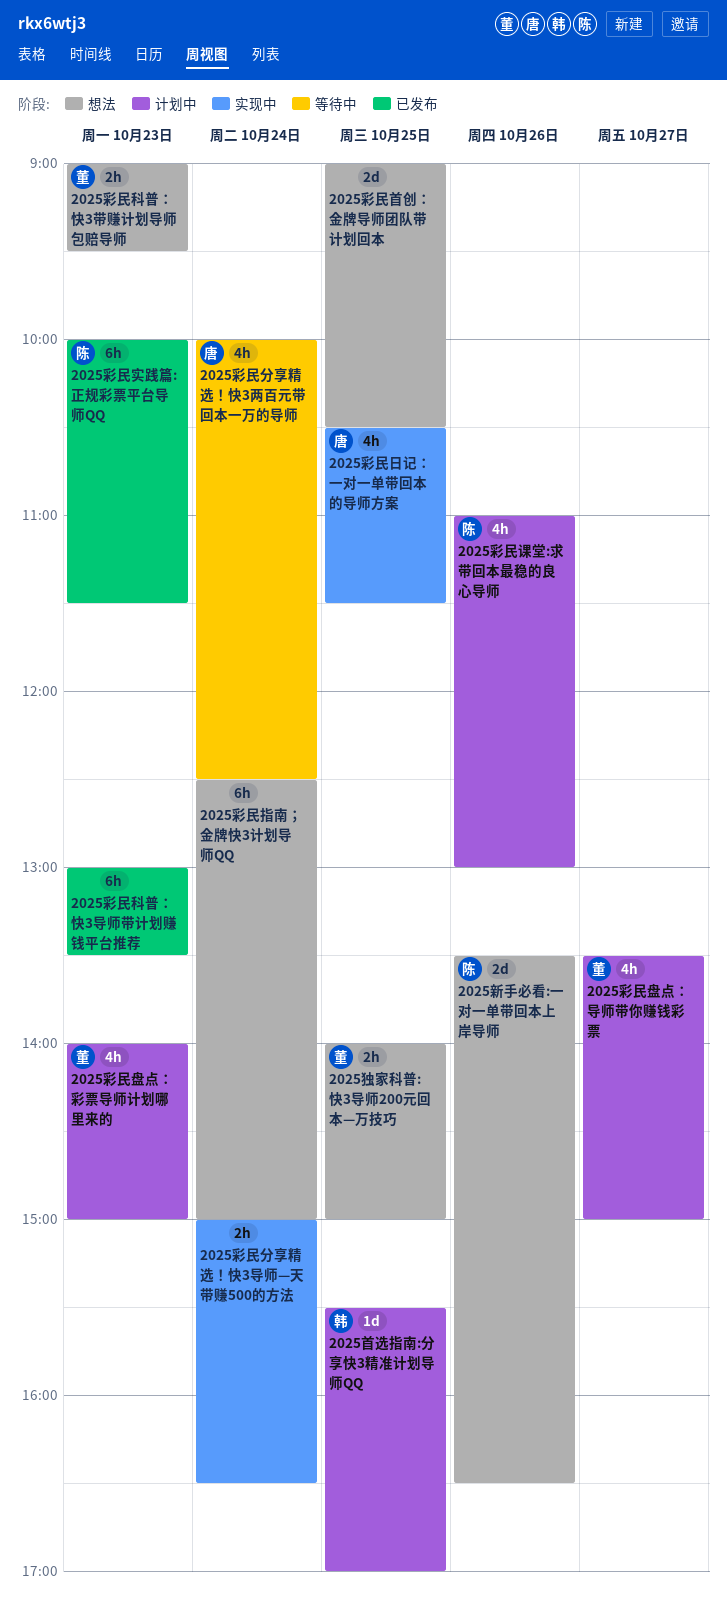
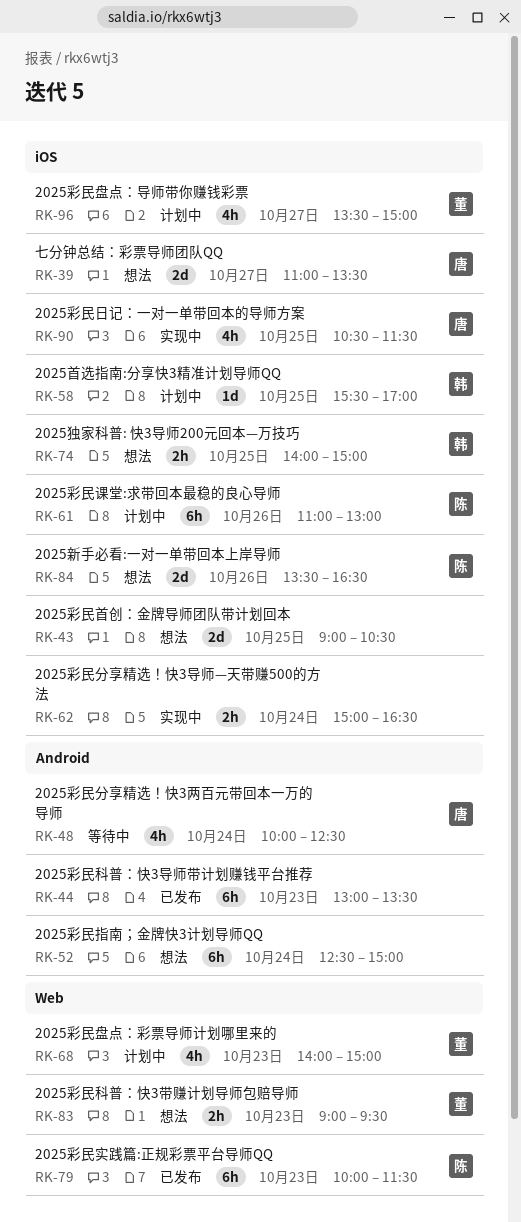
2025彩民课堂:求带回本最稳的良心导师, estimate: 4h -> 6h
2025独家科普: 快3导师200元回本—万技巧, owner: 董 -> 韩
七分钟总结：彩票导师团队QQ: none -> present

